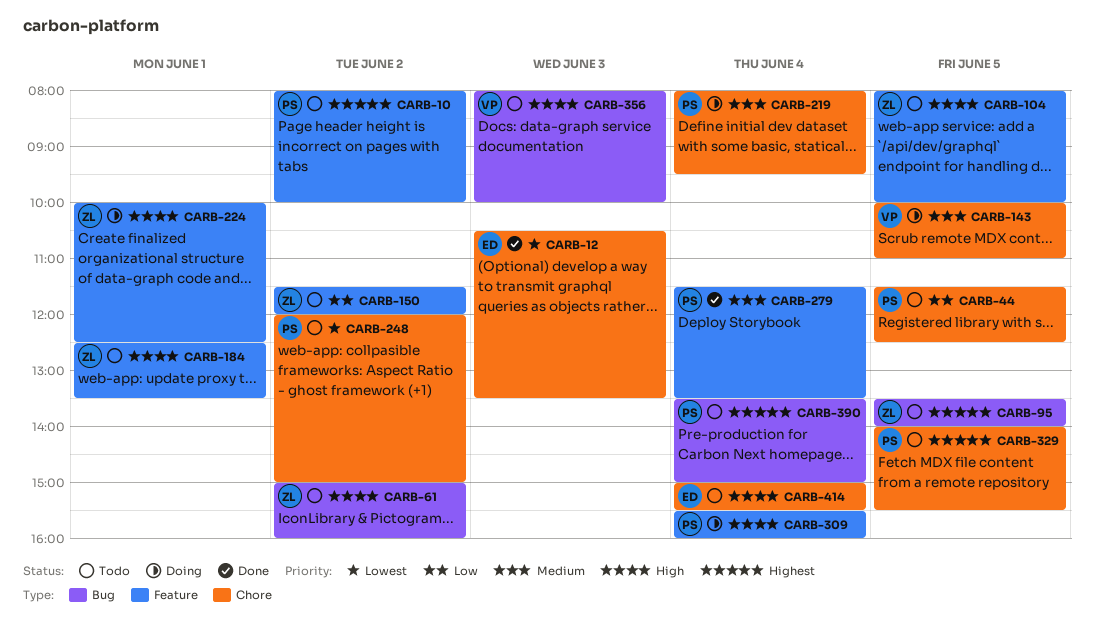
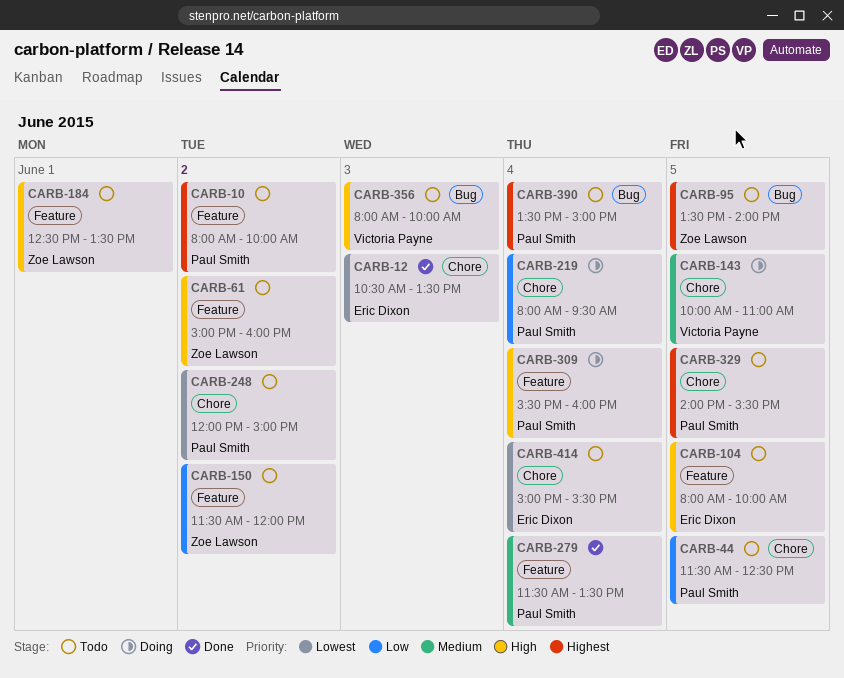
CARB-61, label: Bug -> Feature
CARB-104, owner: Zoe Lawson -> Eric Dixon
CARB-219, priority: Medium -> Low
CARB-224: present -> none
CARB-414, priority: High -> Lowest

